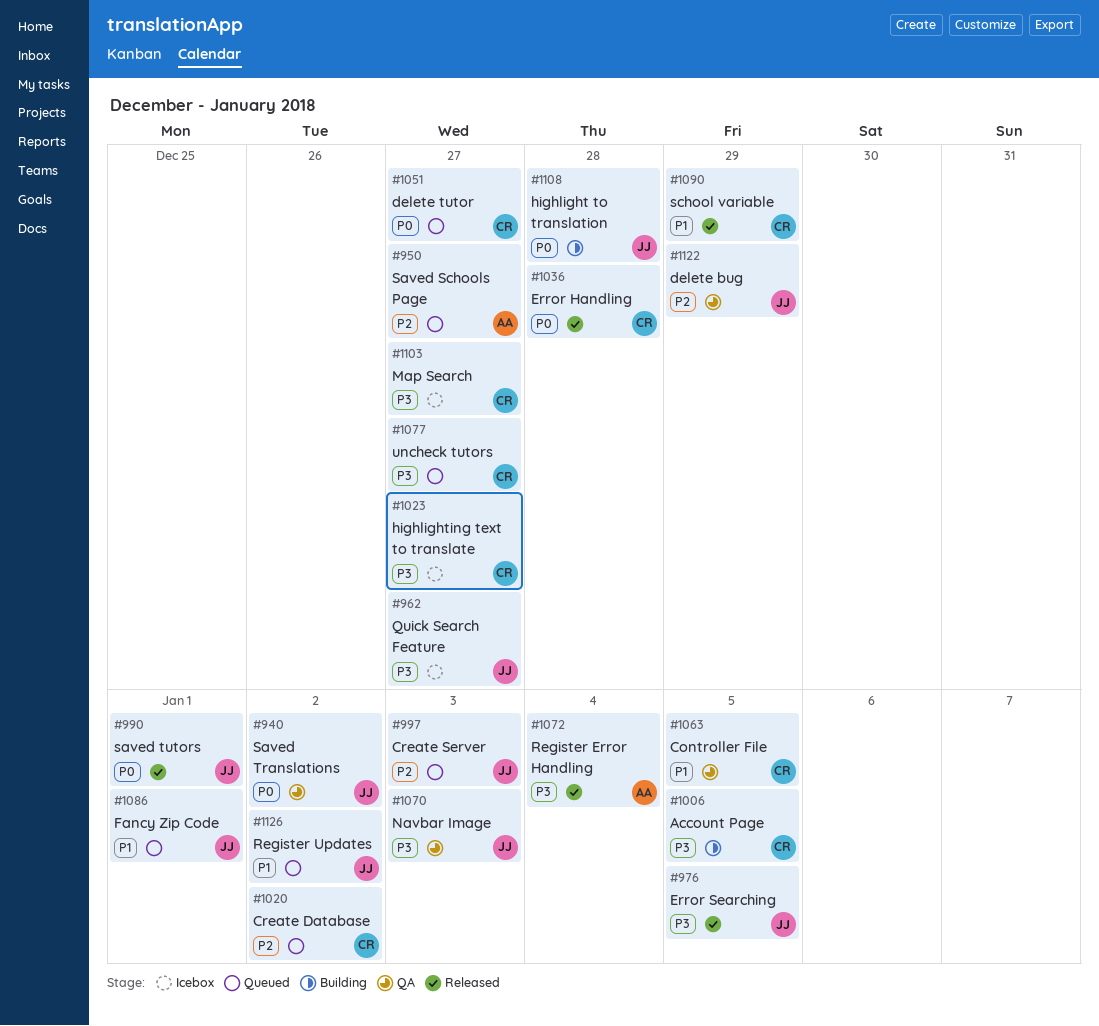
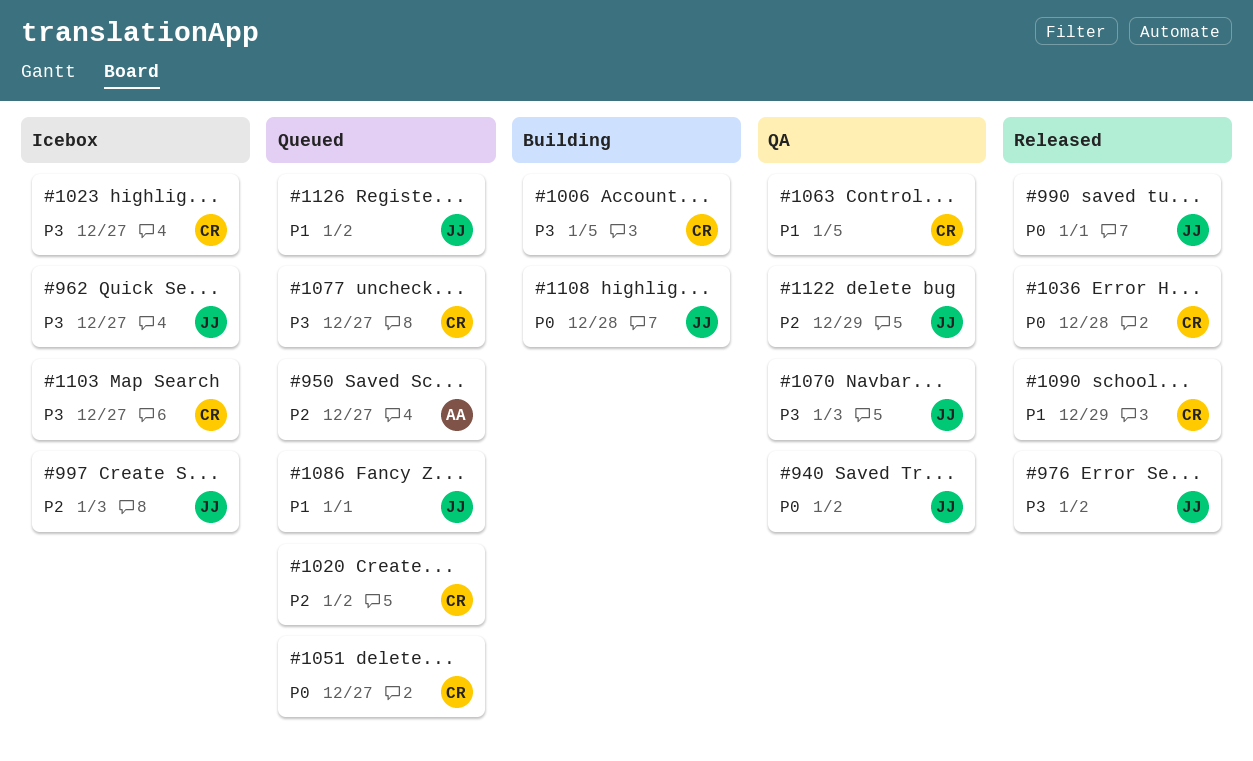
#976, due: Jan 5 -> Jan 2
#997, status: Queued -> Icebox
#1072: present -> none

